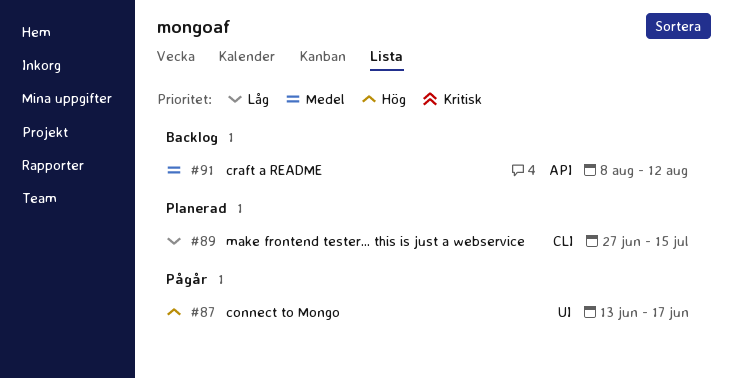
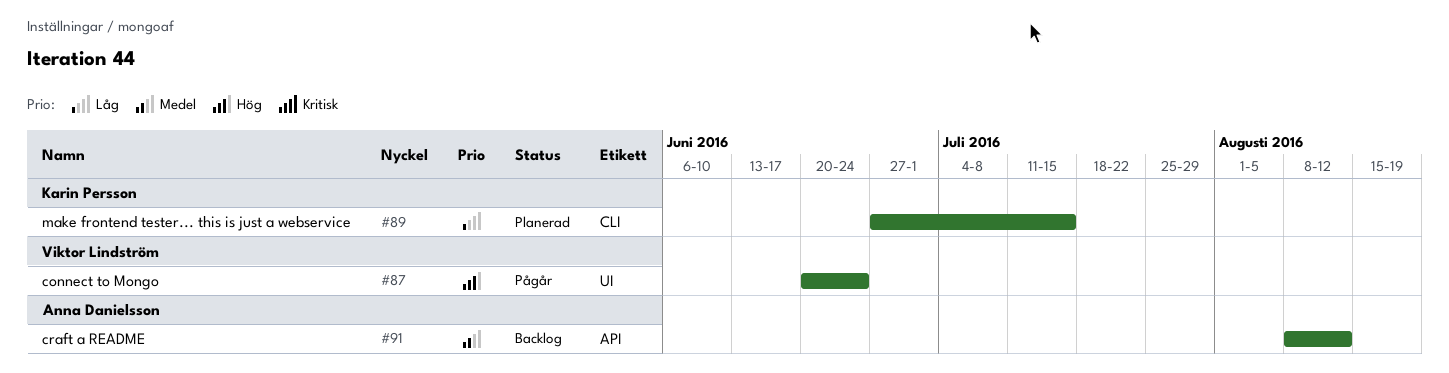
#87, start: Jun 13 -> Jun 20
#87, due: Jun 17 -> Jun 24

